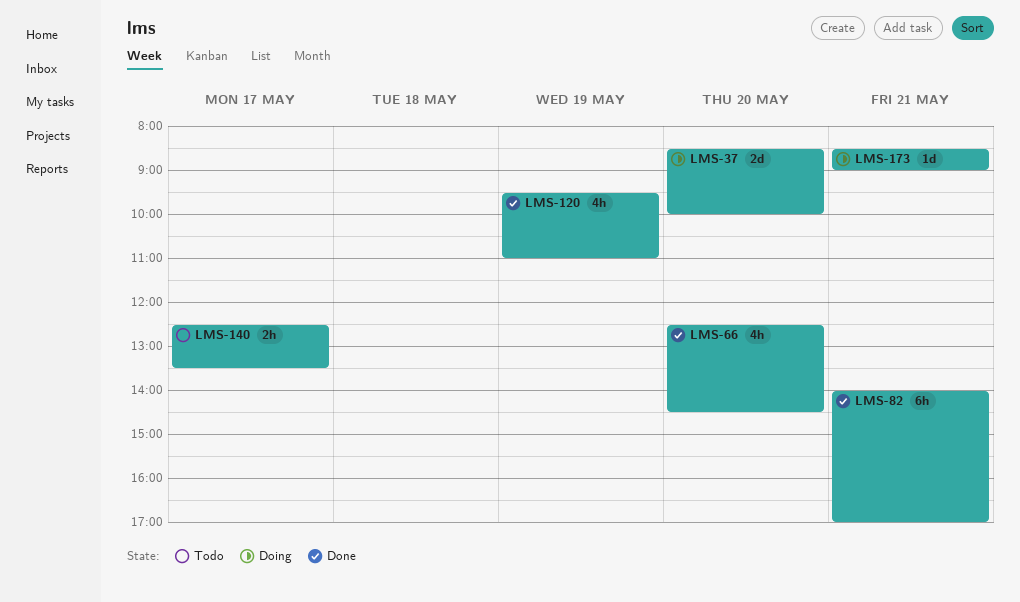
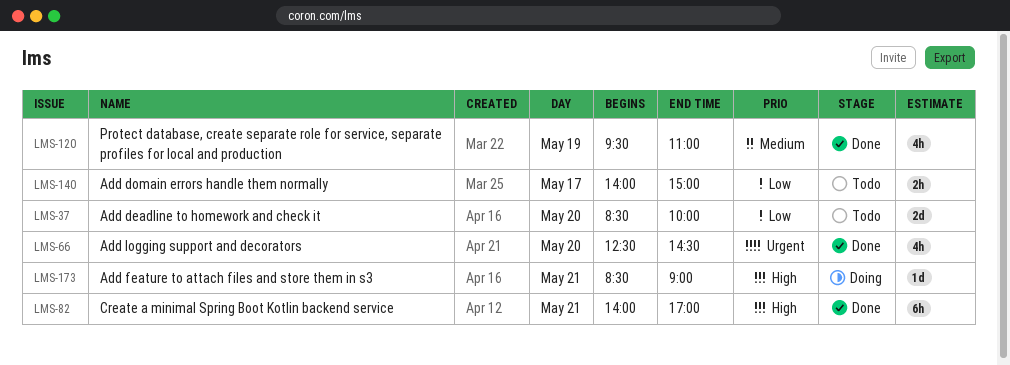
LMS-37, status: Doing -> Todo
LMS-140, begins: 12:30 -> 14:00
LMS-140, ends: 13:30 -> 15:00

